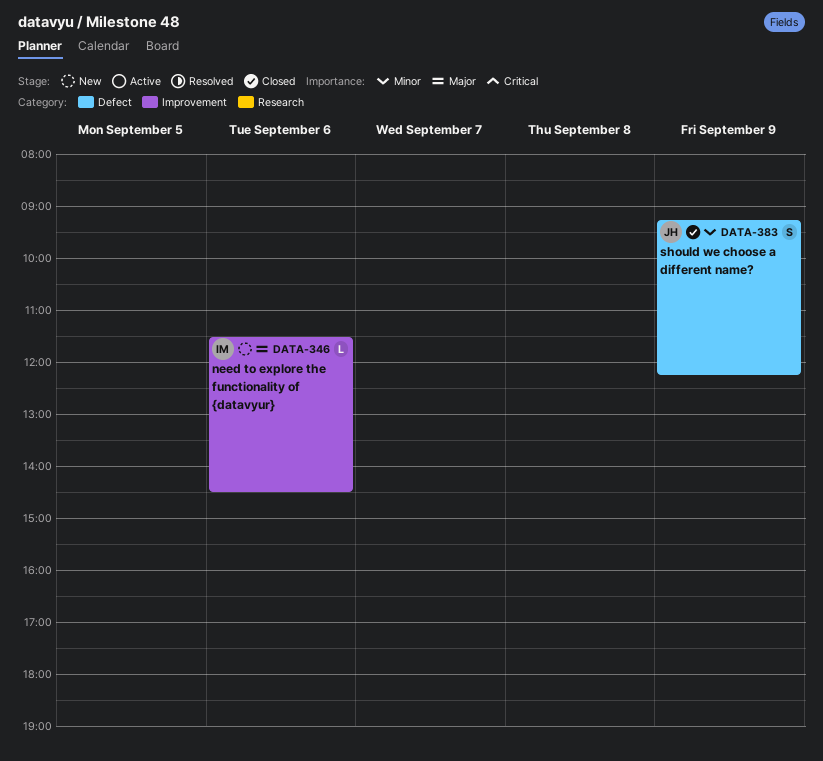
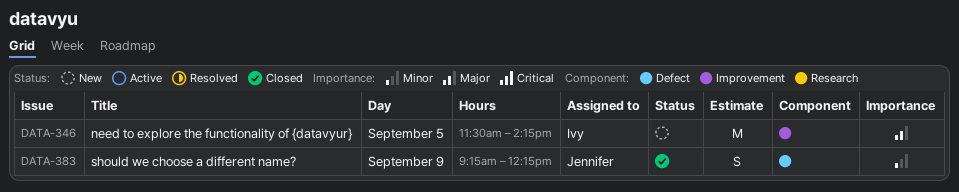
DATA-346, estimate: L -> M
DATA-346, day: Sep 6 -> Sep 5
DATA-346, ends: 14:30 -> 14:15

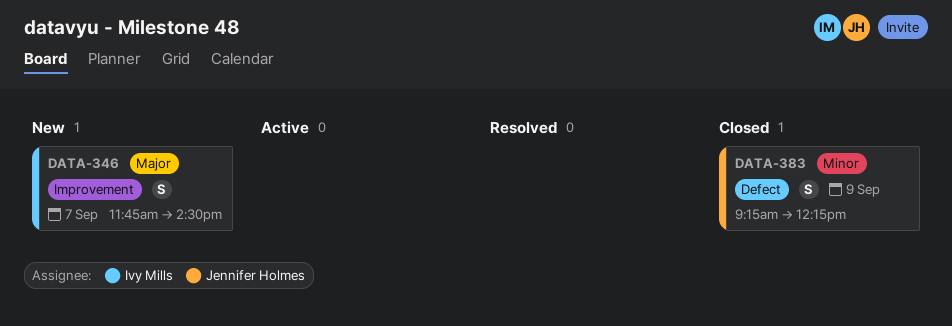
DATA-346, estimate: M -> S
DATA-346, day: Sep 5 -> Sep 7
DATA-346, begins: 11:30 -> 11:45
DATA-346, ends: 14:15 -> 14:30

